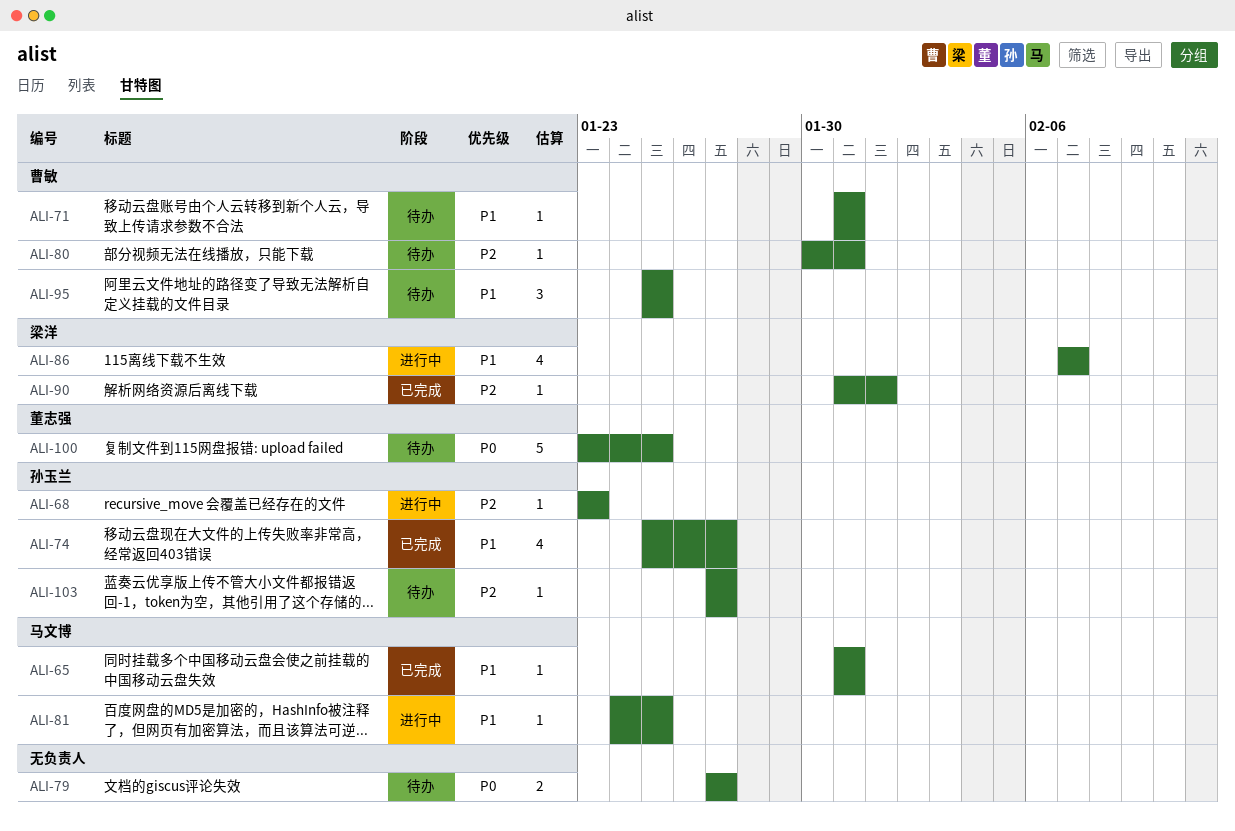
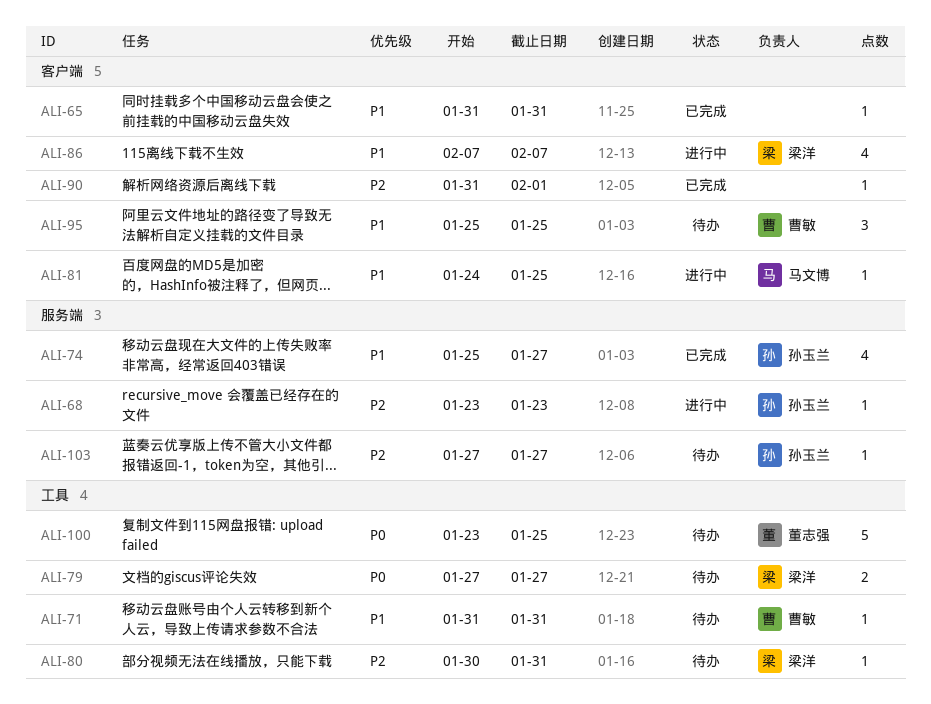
ALI-65, owner: 马文博 -> none
ALI-79, owner: none -> 梁洋
ALI-80, owner: 曹敏 -> 梁洋
ALI-90, owner: 梁洋 -> none

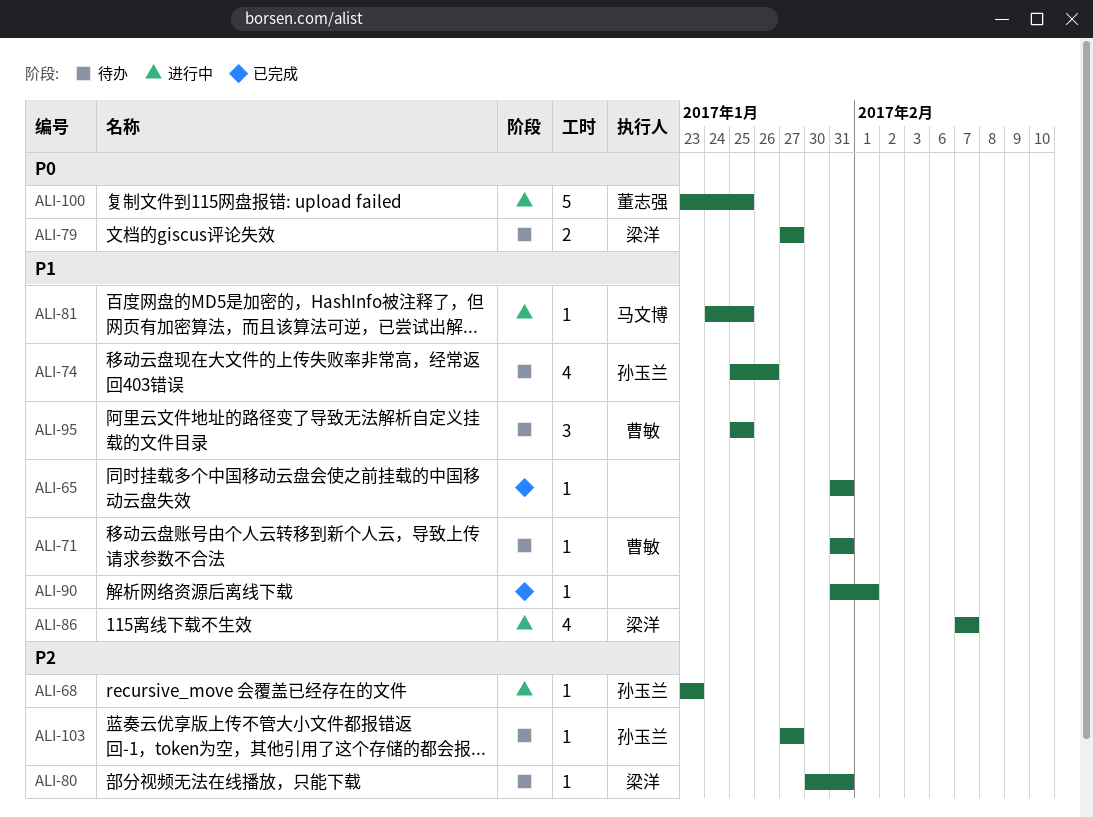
ALI-74, status: 已完成 -> 待办
ALI-74, due: Jan 27 -> Jan 26
ALI-90, priority: P2 -> P1
ALI-100, status: 待办 -> 进行中

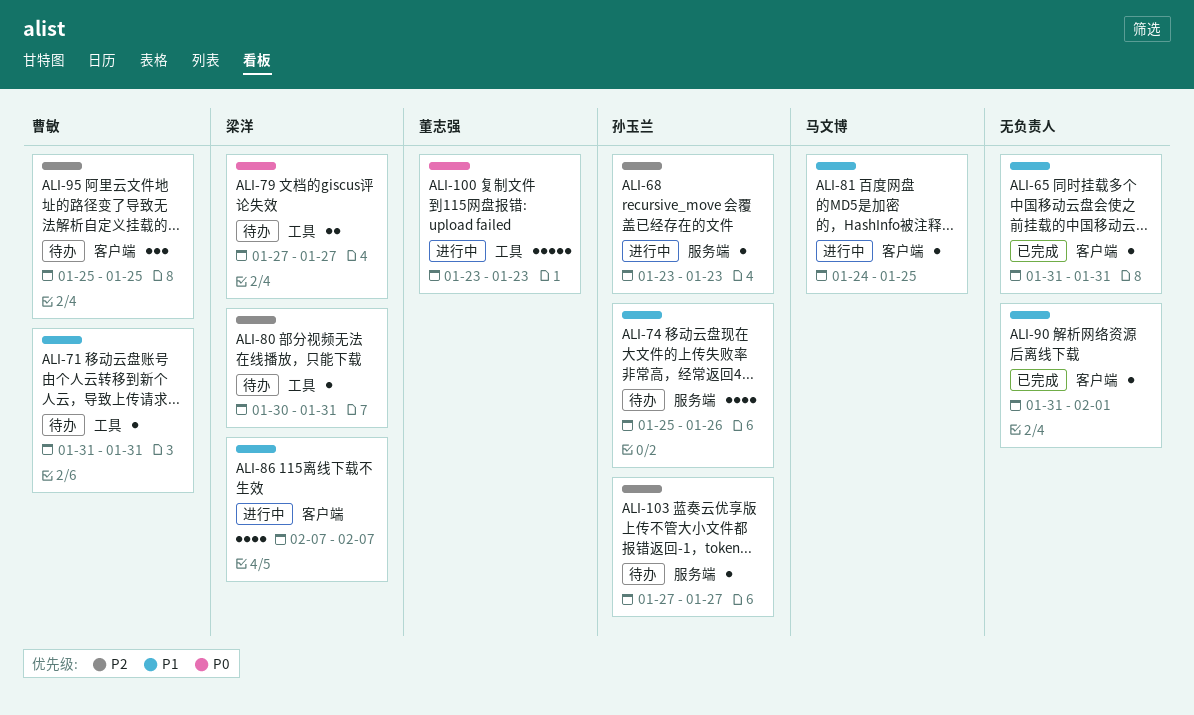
ALI-95, priority: P1 -> P2
ALI-100, due: Jan 25 -> Jan 23

